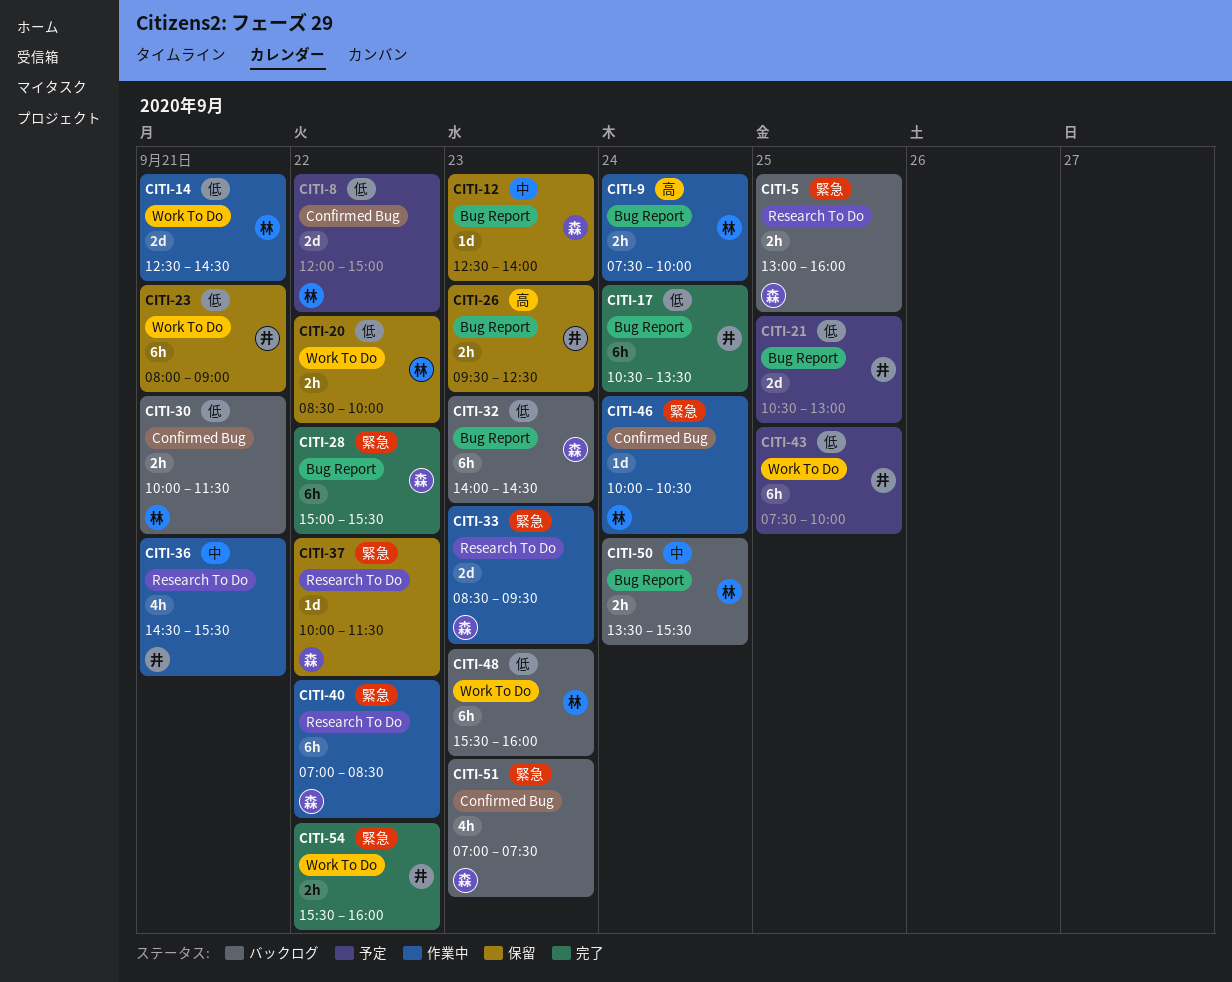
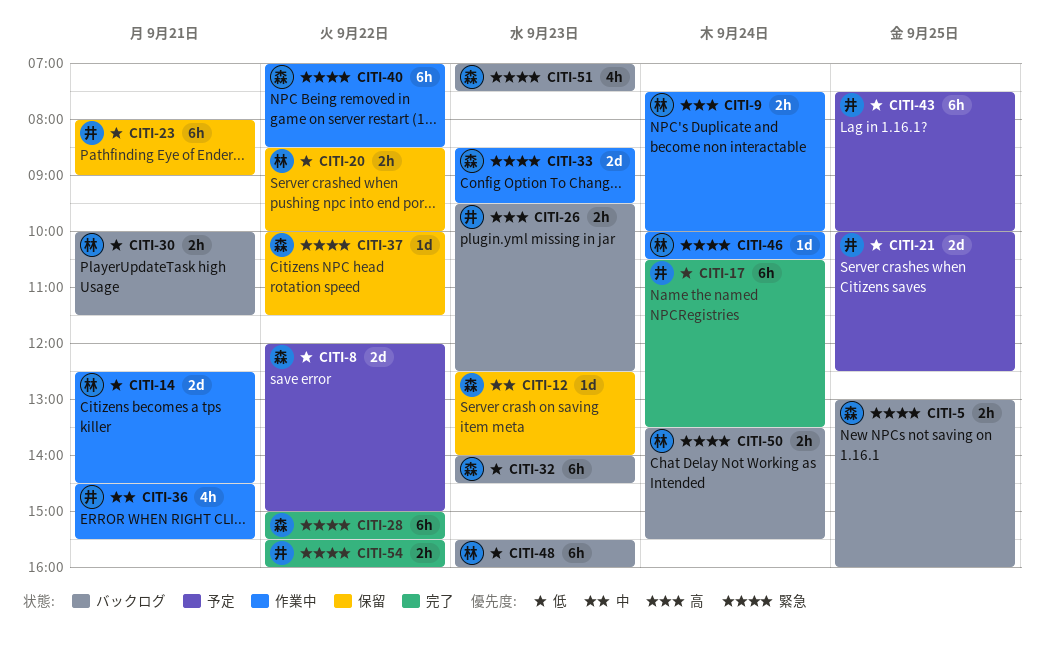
CITI-8, owner: 林 -> 森
CITI-21, begins: 10:30 -> 10:00
CITI-21, ends: 13:00 -> 12:30
CITI-26, status: 保留 -> バックログ
CITI-50, priority: 中 -> 緊急

